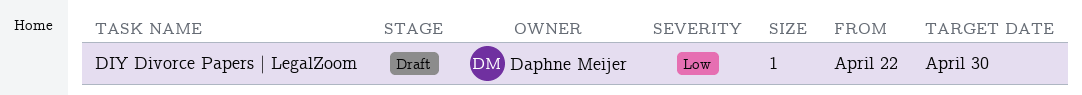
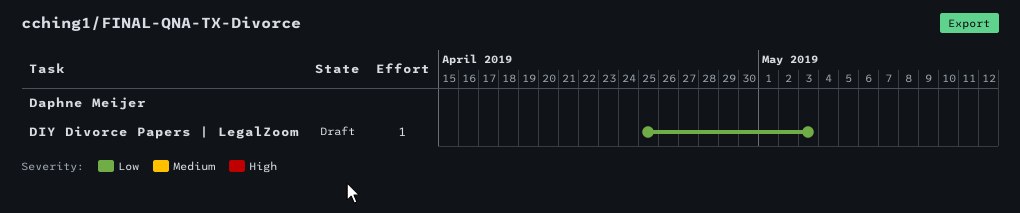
DIY Divorce Papers | LegalZoom, start: Apr 22 -> Apr 25
DIY Divorce Papers | LegalZoom, due: Apr 30 -> May 3

